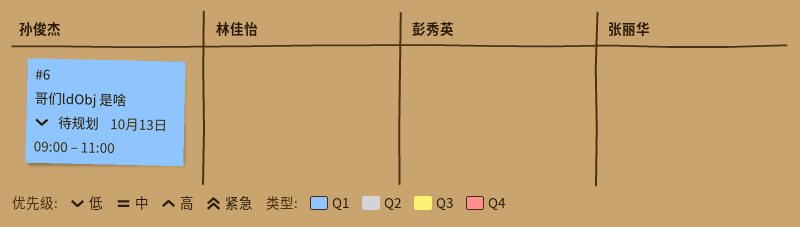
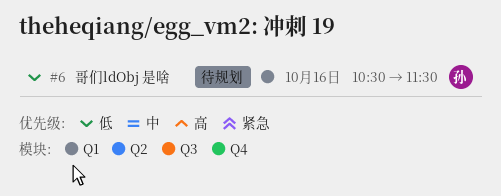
#6, day: Oct 13 -> Oct 16
#6, begins: 09:00 -> 10:30
#6, ends: 11:00 -> 11:30

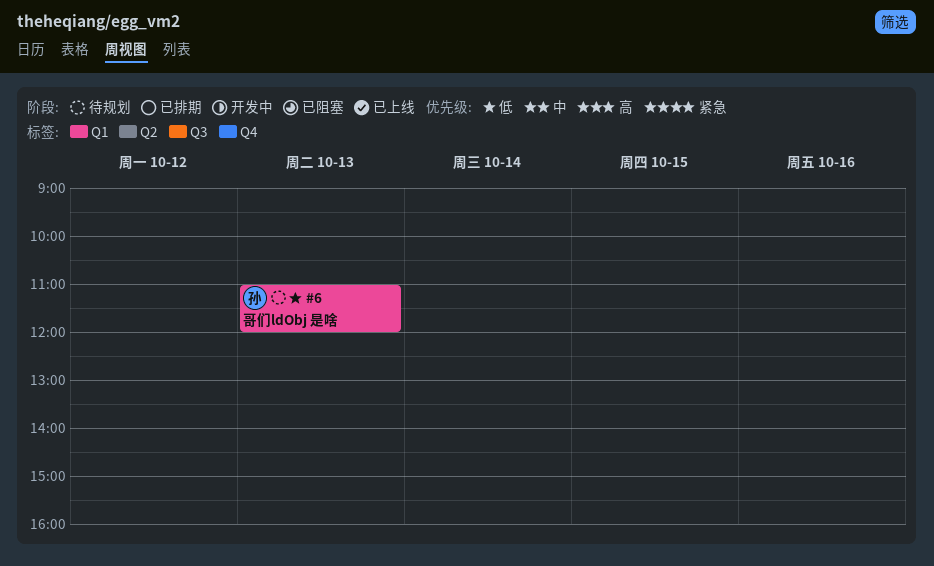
#6, day: Oct 16 -> Oct 13
#6, begins: 10:30 -> 11:00
#6, ends: 11:30 -> 12:00

